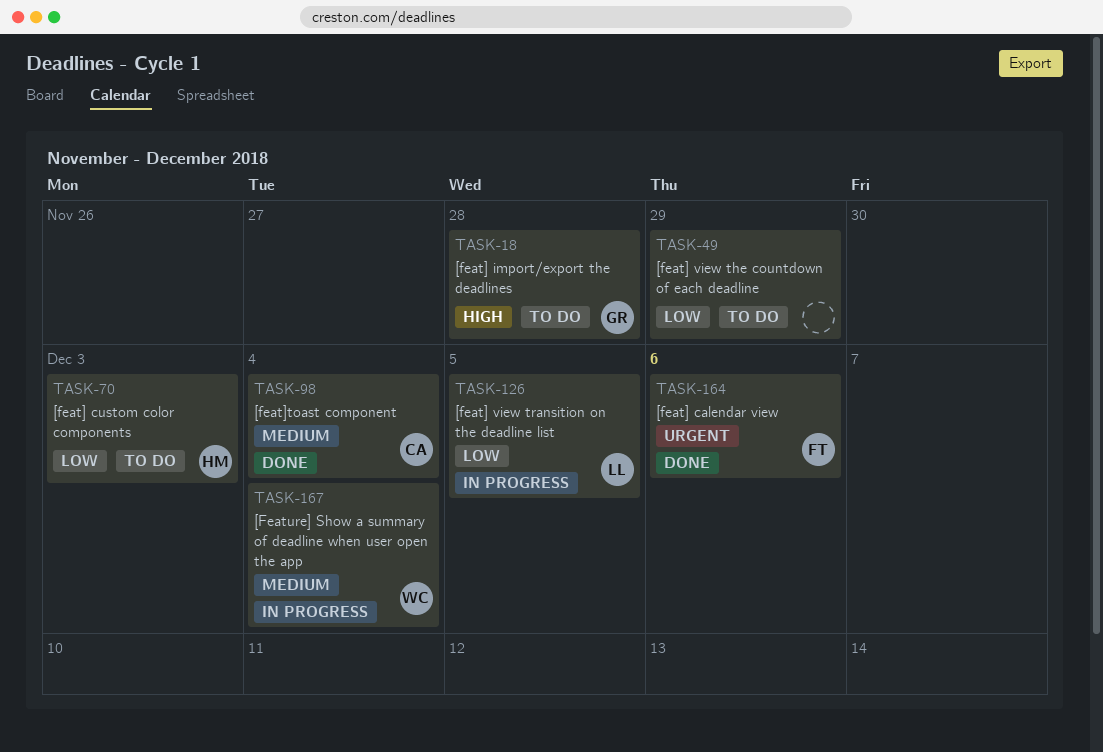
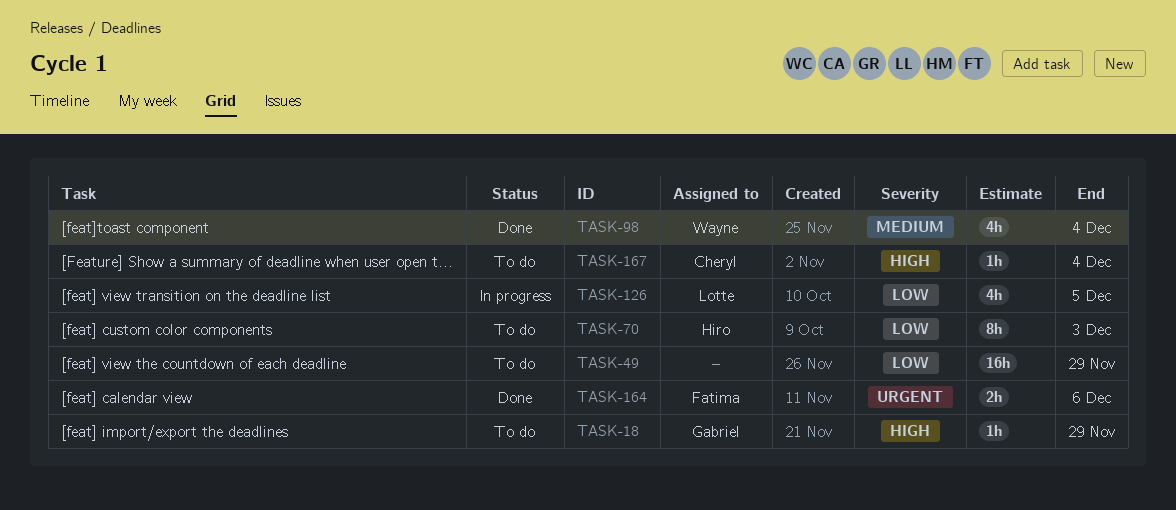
TASK-18, due: Nov 28 -> Nov 29
TASK-98, owner: Cheryl -> Wayne
TASK-167, status: In progress -> To do
TASK-167, owner: Wayne -> Cheryl
TASK-167, priority: Medium -> High

